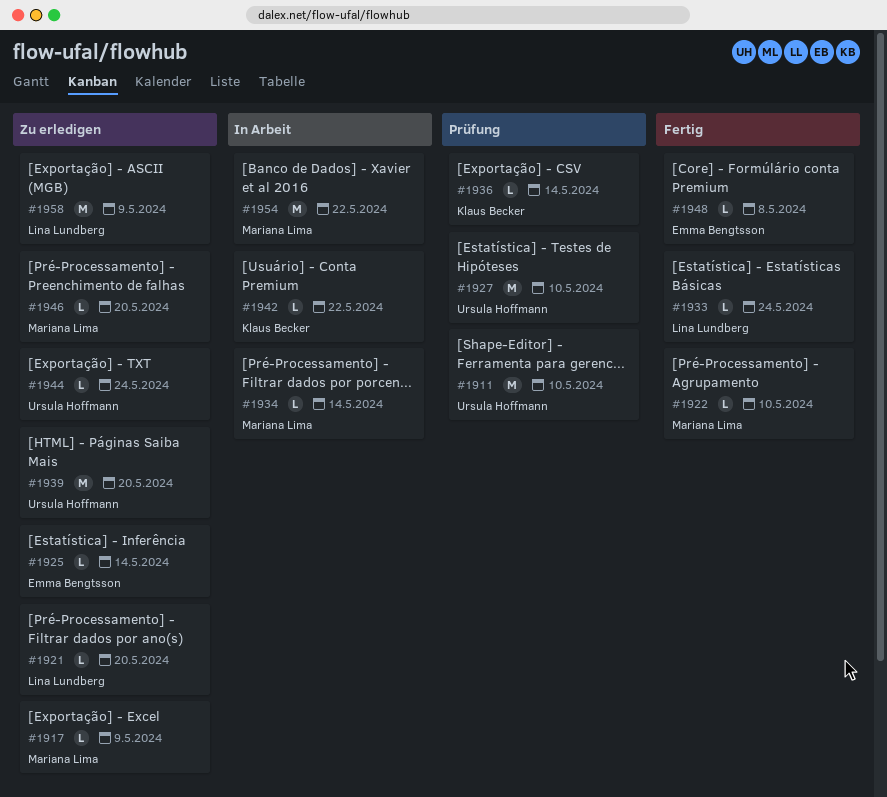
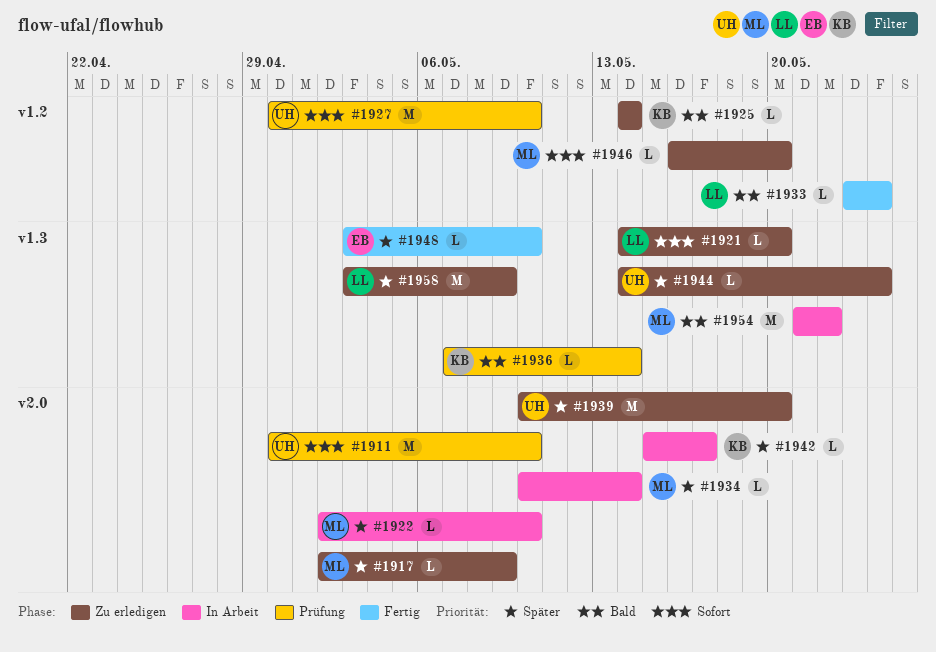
#1922, status: Fertig -> In Arbeit
#1925, owner: Emma Bengtsson -> Klaus Becker
#1942, due: May 22 -> May 17
#1948, due: May 8 -> May 10

